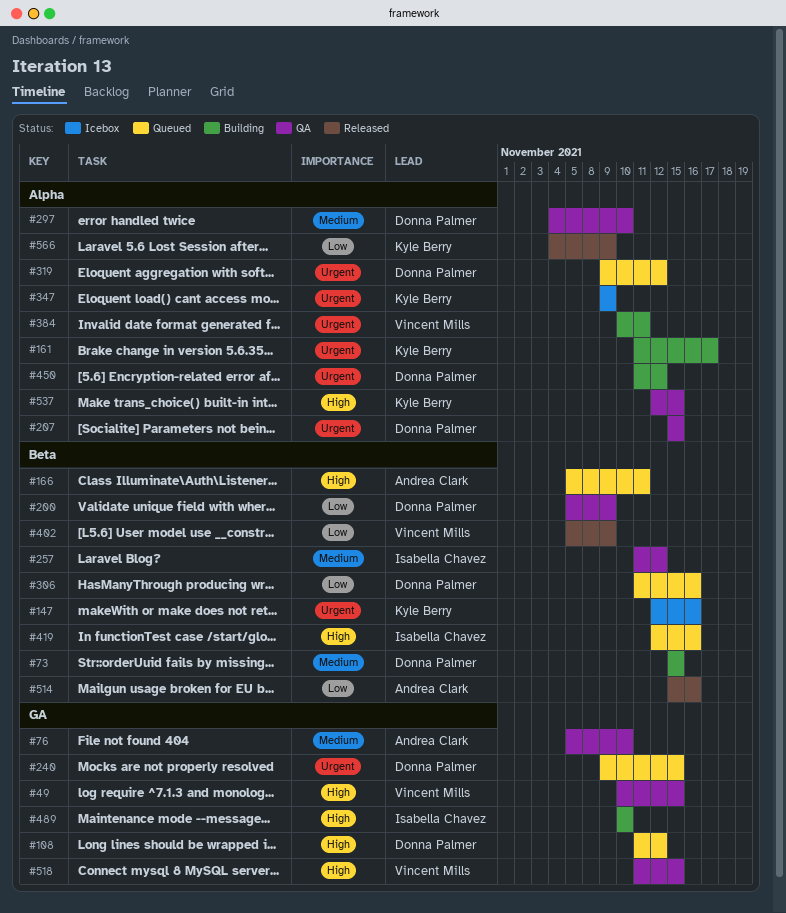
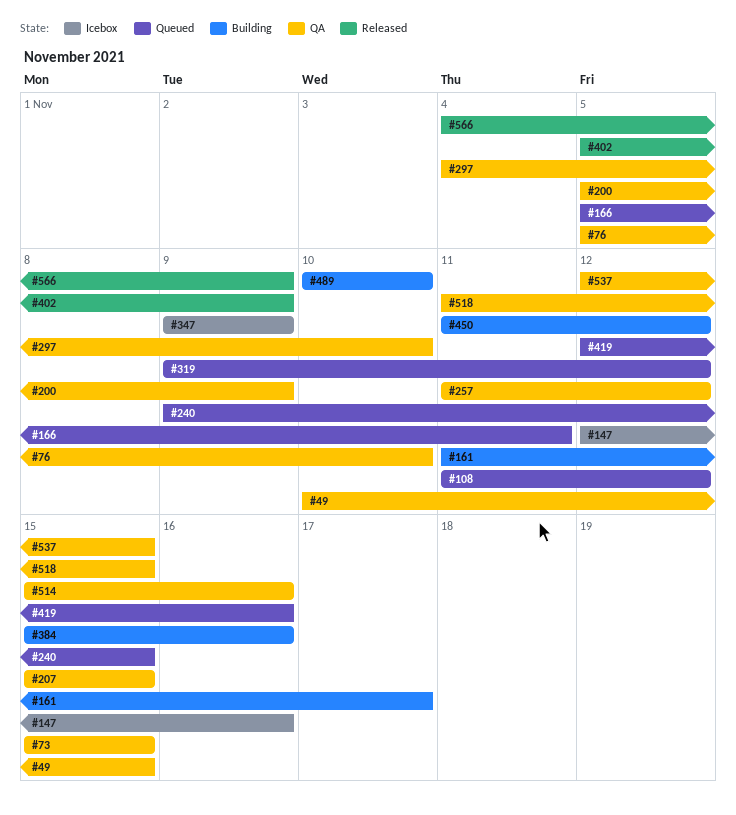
#73, status: Building -> QA
#306: present -> none
#384, start: Nov 10 -> Nov 15
#384, due: Nov 11 -> Nov 16
#514, status: Released -> QA

